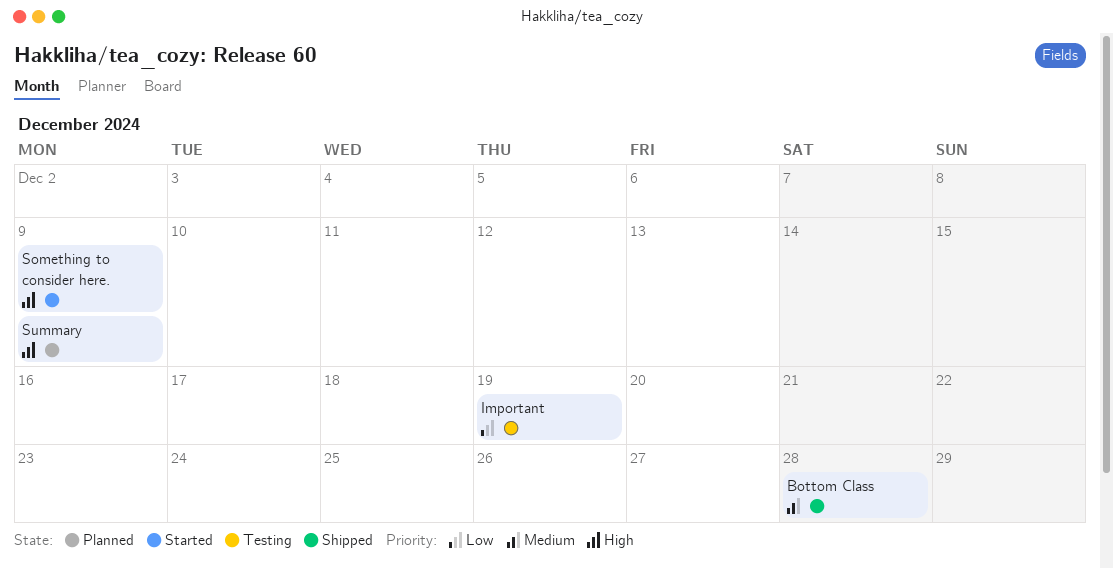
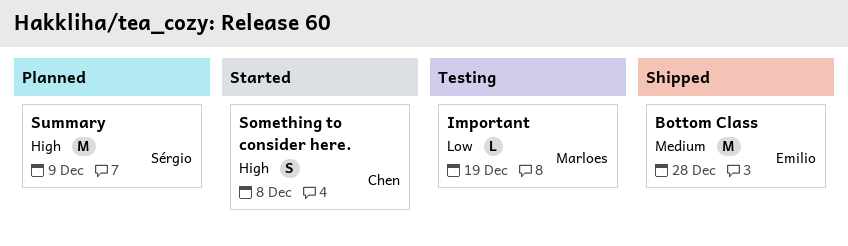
Something to consider here., due: Dec 9 -> Dec 8

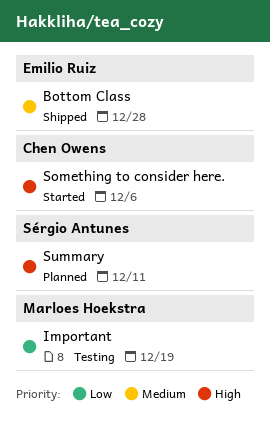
Something to consider here., due: Dec 8 -> Dec 6
Summary, due: Dec 9 -> Dec 11

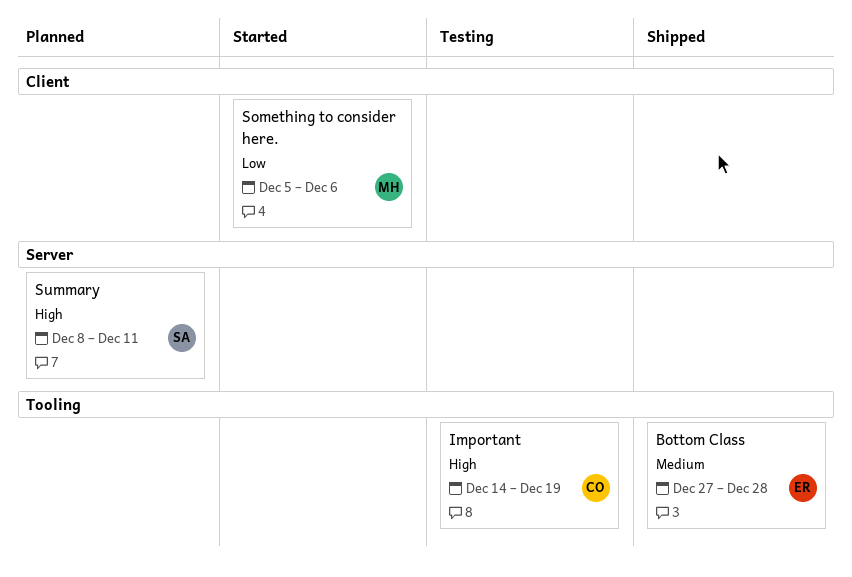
Important, owner: Marloes Hoekstra -> Chen Owens
Important, priority: Low -> High
Something to consider here., owner: Chen Owens -> Marloes Hoekstra
Something to consider here., priority: High -> Low

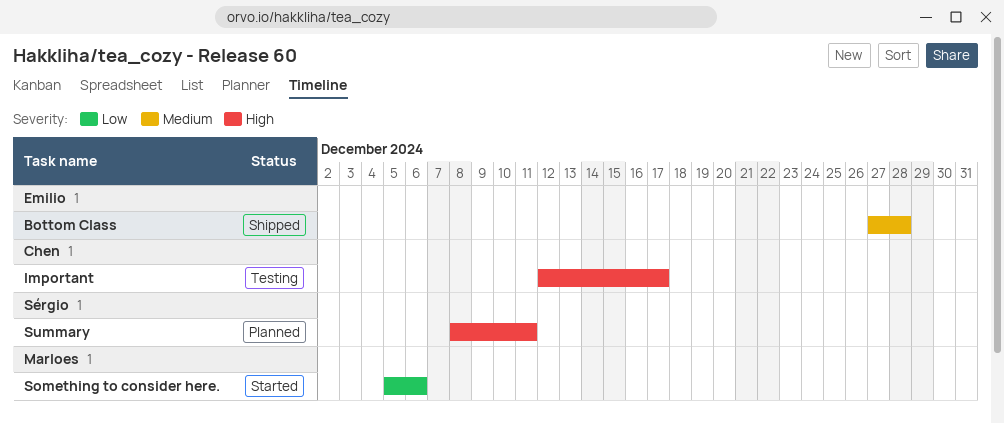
Important, start: Dec 14 -> Dec 12
Important, due: Dec 19 -> Dec 17

